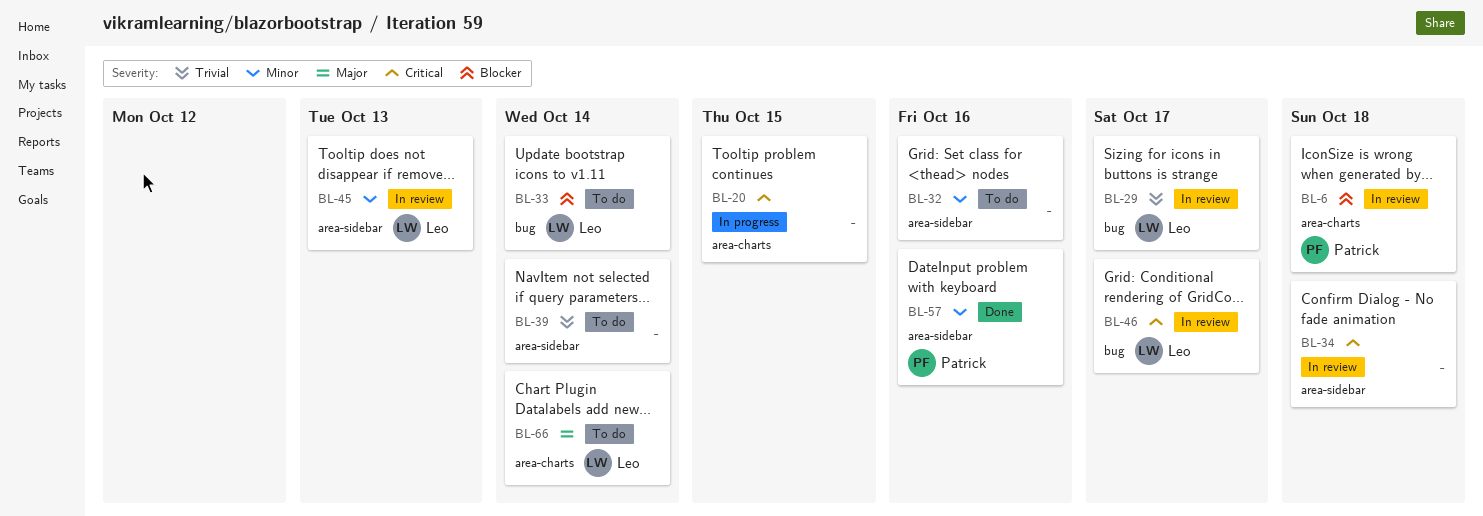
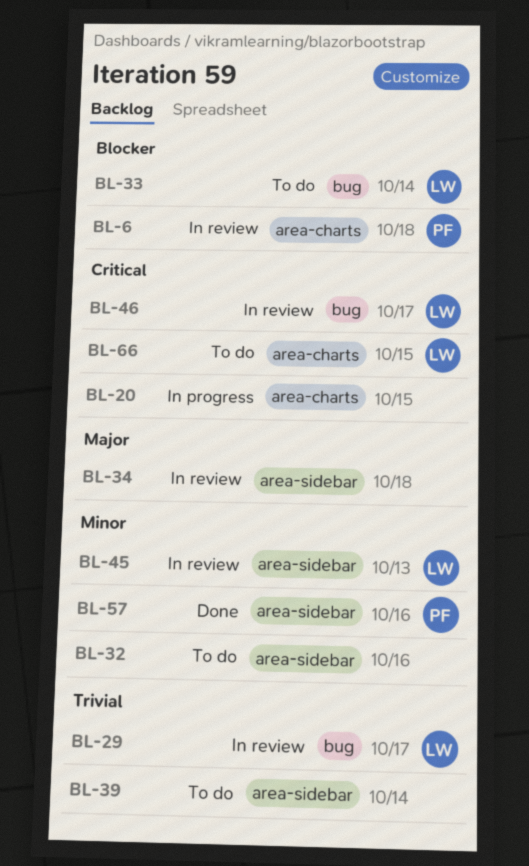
BL-34, priority: Critical -> Major
BL-66, priority: Major -> Critical
BL-66, due: Oct 14 -> Oct 15

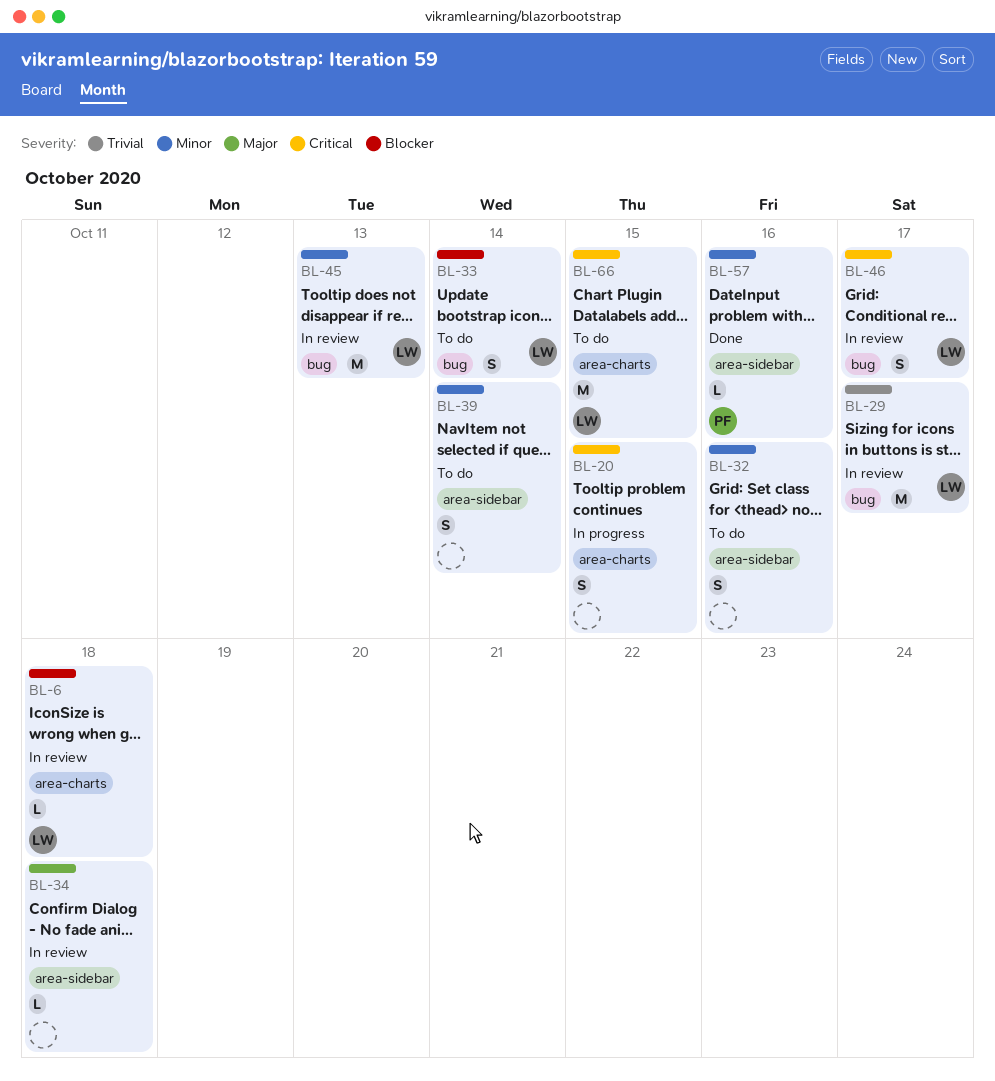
BL-6, owner: PF -> LW
BL-39, priority: Trivial -> Minor
BL-45, label: area-sidebar -> bug

